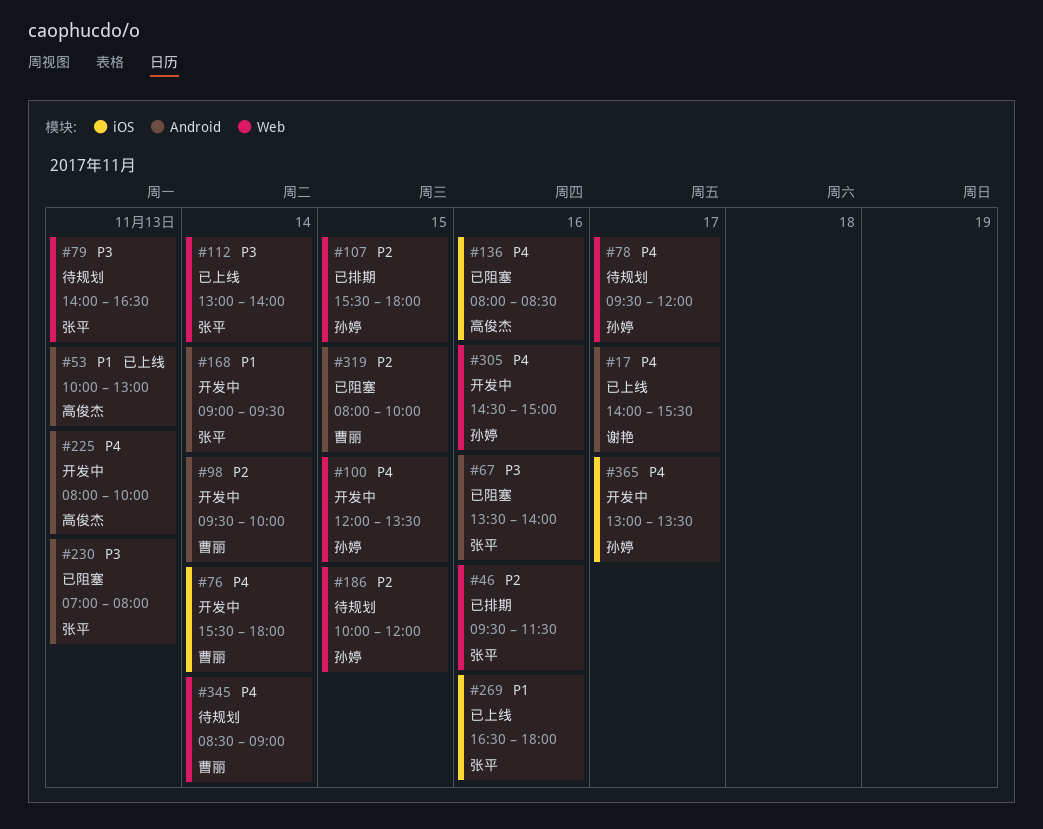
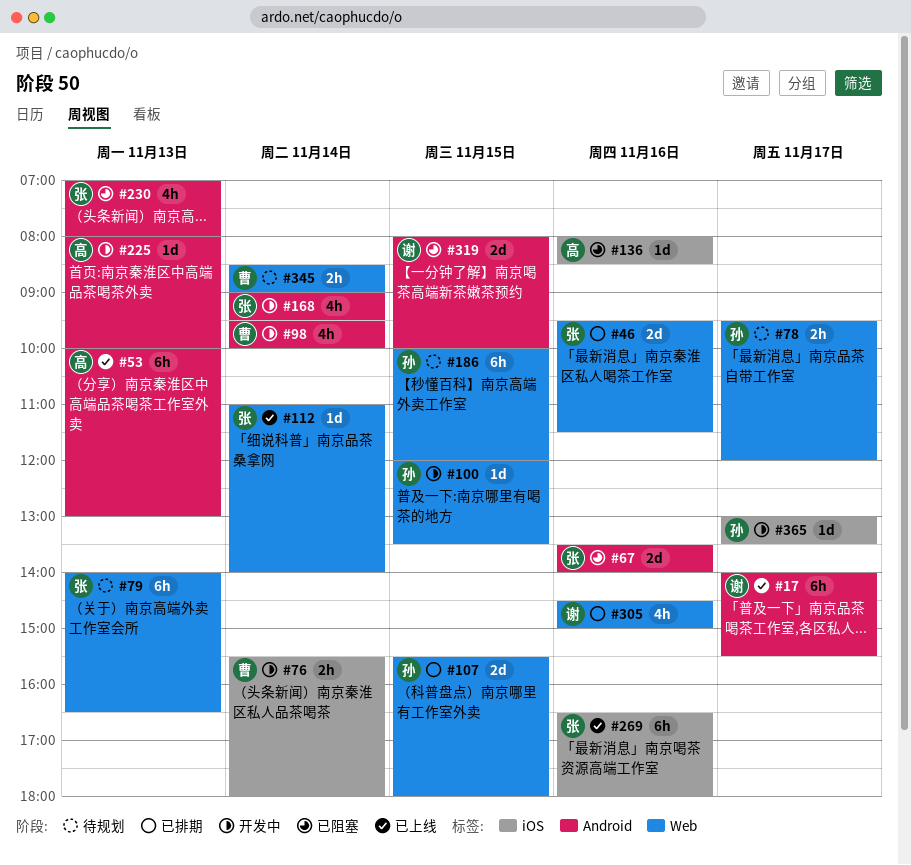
#112, begins: 13:00 -> 11:00
#305, status: 开发中 -> 已排期
#305, owner: 孙婷 -> 谢艳
#319, owner: 曹丽 -> 谢艳

